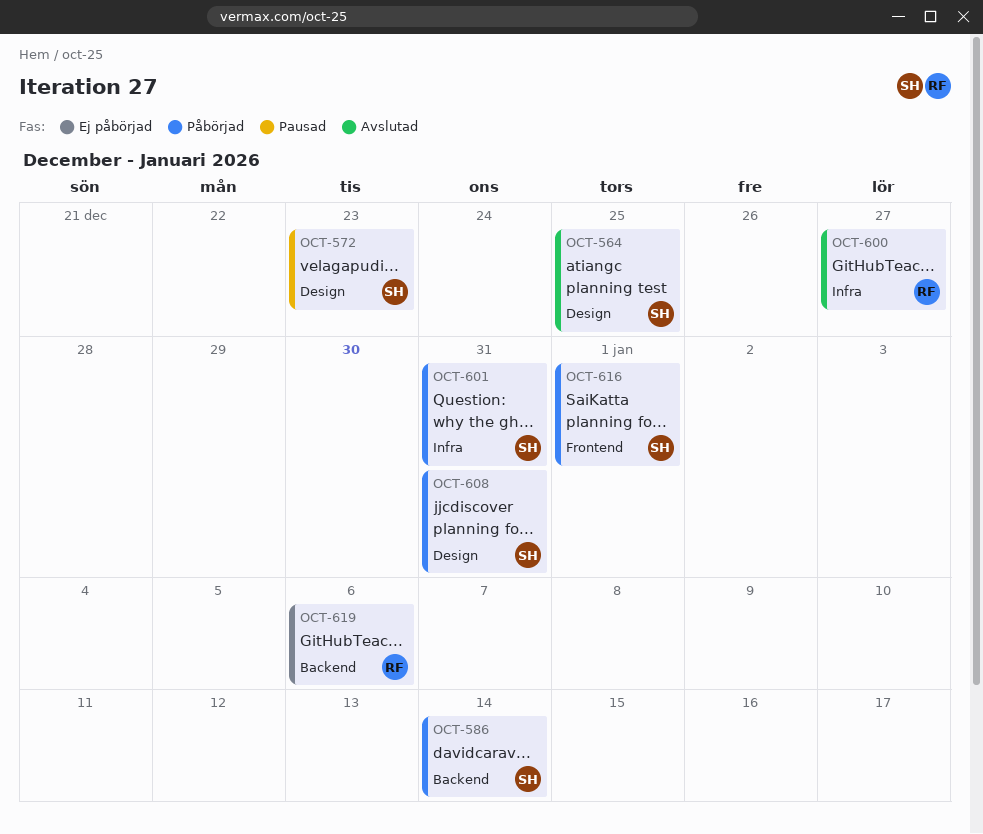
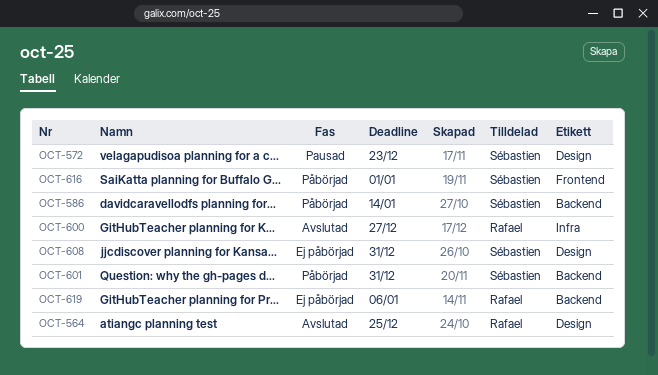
OCT-564, owner: Sébastien -> Rafael
OCT-601, label: Infra -> Backend
OCT-608, status: Påbörjad -> Ej påbörjad

